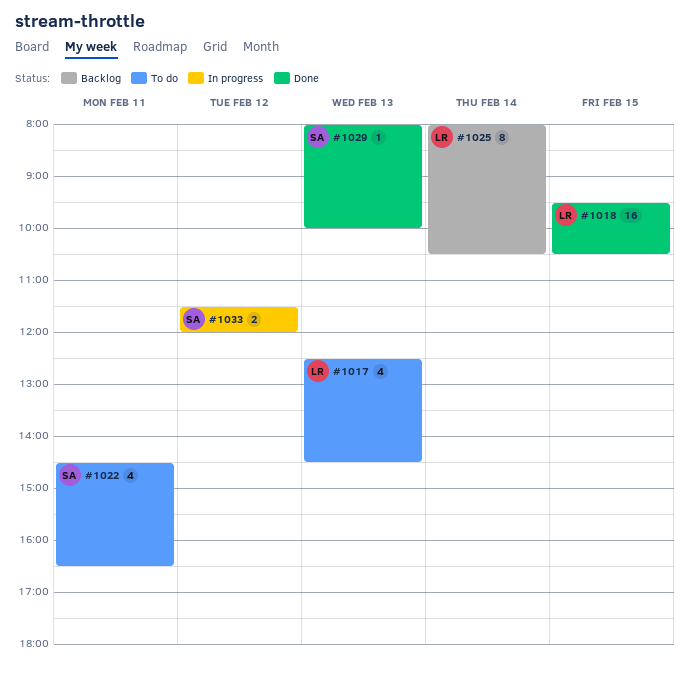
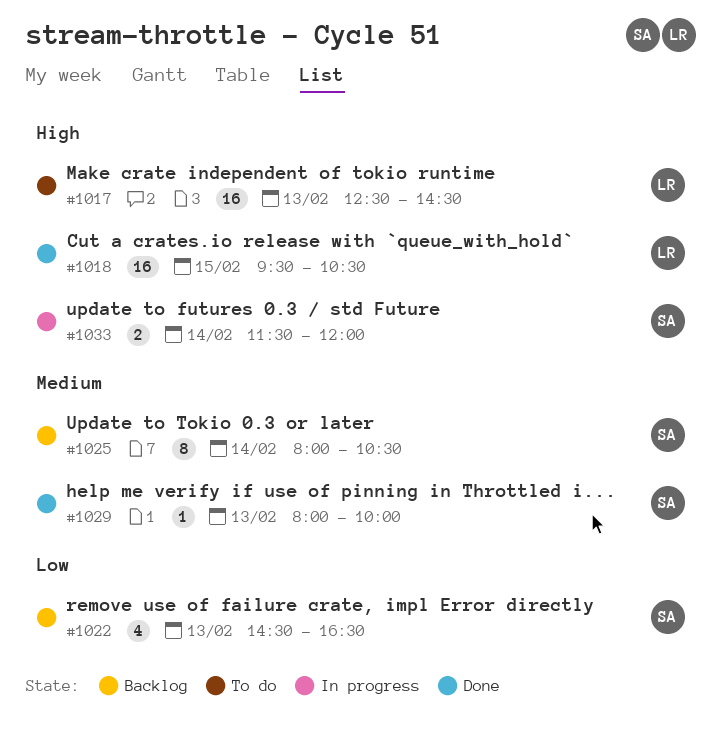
#1017, estimate: 4 -> 16
#1022, status: To do -> Backlog
#1022, day: Feb 11 -> Feb 13
#1025, owner: LR -> SA
#1033, day: Feb 12 -> Feb 14

